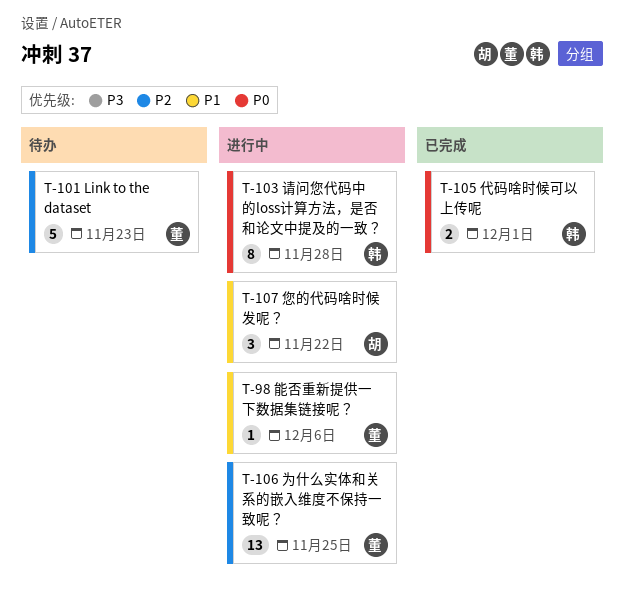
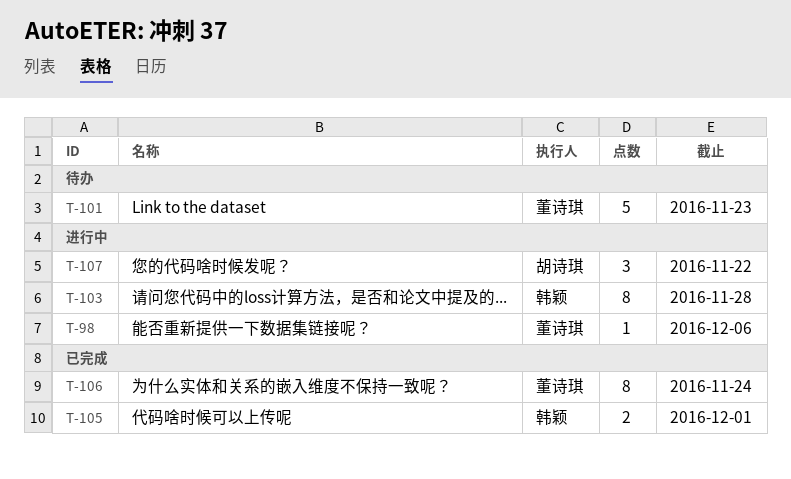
T-106, status: 进行中 -> 已完成
T-106, estimate: 13 -> 8
T-106, due: Nov 25 -> Nov 24

